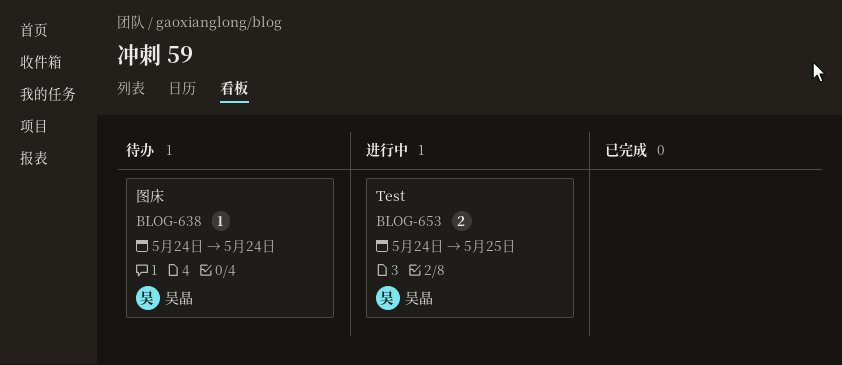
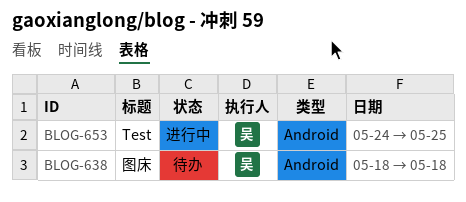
BLOG-638, start: May 24 -> May 18
BLOG-638, due: May 24 -> May 18

